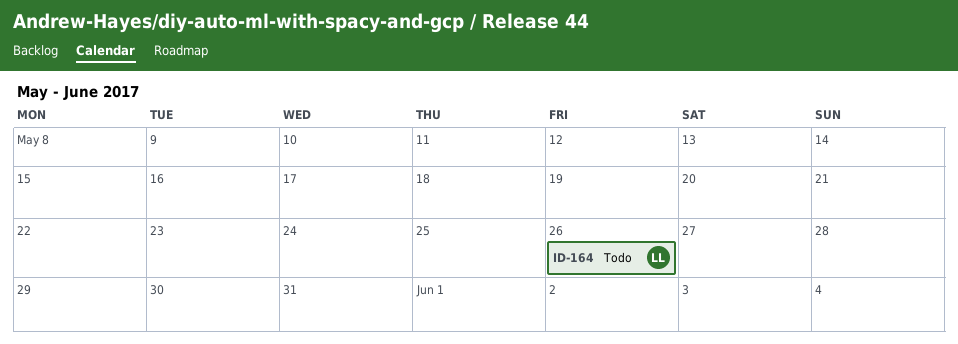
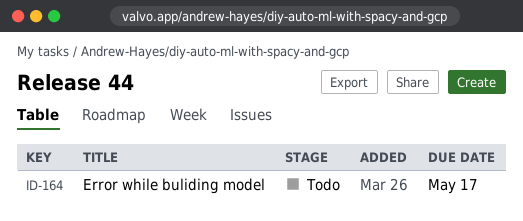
ID-164, due: May 26 -> May 17

